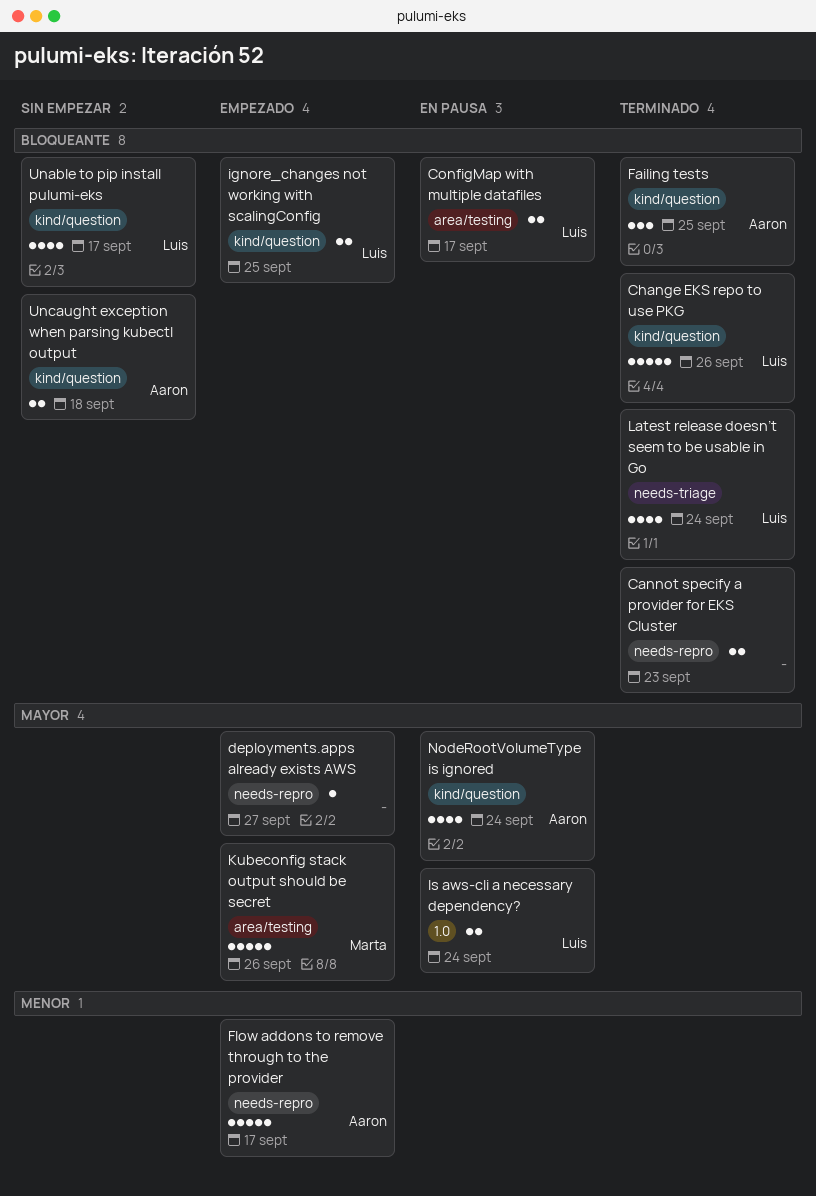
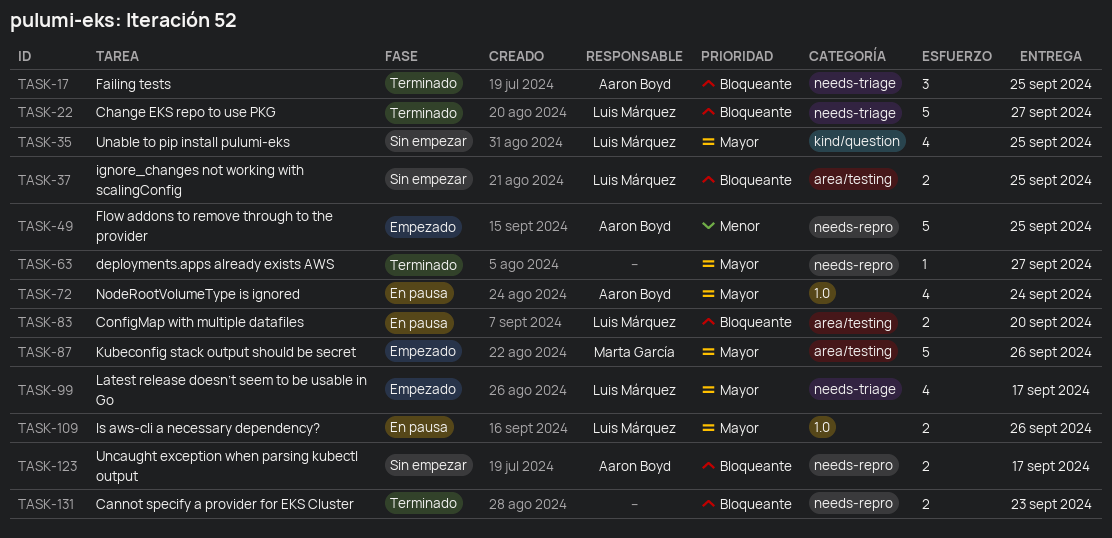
Change EKS repo to use PKG, label: kind/question -> needs-triage
Change EKS repo to use PKG, due: Sep 26 -> Sep 27
ConfigMap with multiple datafiles, due: Sep 17 -> Sep 20
deployments.apps already exists AWS, status: Empezado -> Terminado
Failing tests, label: kind/question -> needs-triage
Flow addons to remove through to the provider, due: Sep 17 -> Sep 25
ignore_changes not working with scalingConfig, status: Empezado -> Sin empezar
ignore_changes not working with scalingConfig, label: kind/question -> area/testing
Is aws-cli a necessary dependency?, due: Sep 24 -> Sep 26
Latest release doesn’t seem to be usable in Go, status: Terminado -> Empezado
Latest release doesn’t seem to be usable in Go, priority: Bloqueante -> Mayor
Latest release doesn’t seem to be usable in Go, due: Sep 24 -> Sep 17
NodeRootVolumeType is ignored, label: kind/question -> 1.0
Unable to pip install pulumi-eks, priority: Bloqueante -> Mayor
Unable to pip install pulumi-eks, due: Sep 17 -> Sep 25
Uncaught exception when parsing kubectl output, label: kind/question -> needs-repro
Uncaught exception when parsing kubectl output, due: Sep 18 -> Sep 17

